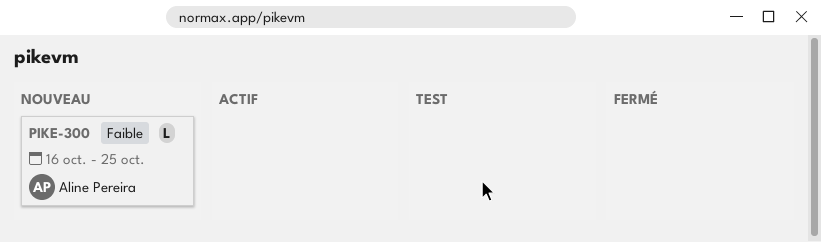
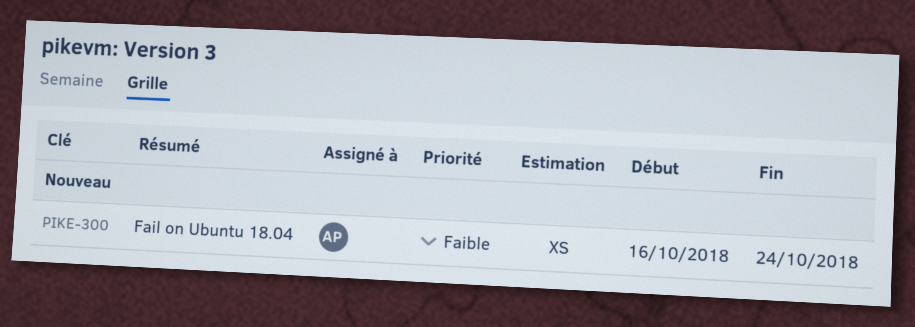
PIKE-300, estimate: L -> XS
PIKE-300, due: Oct 25 -> Oct 24

